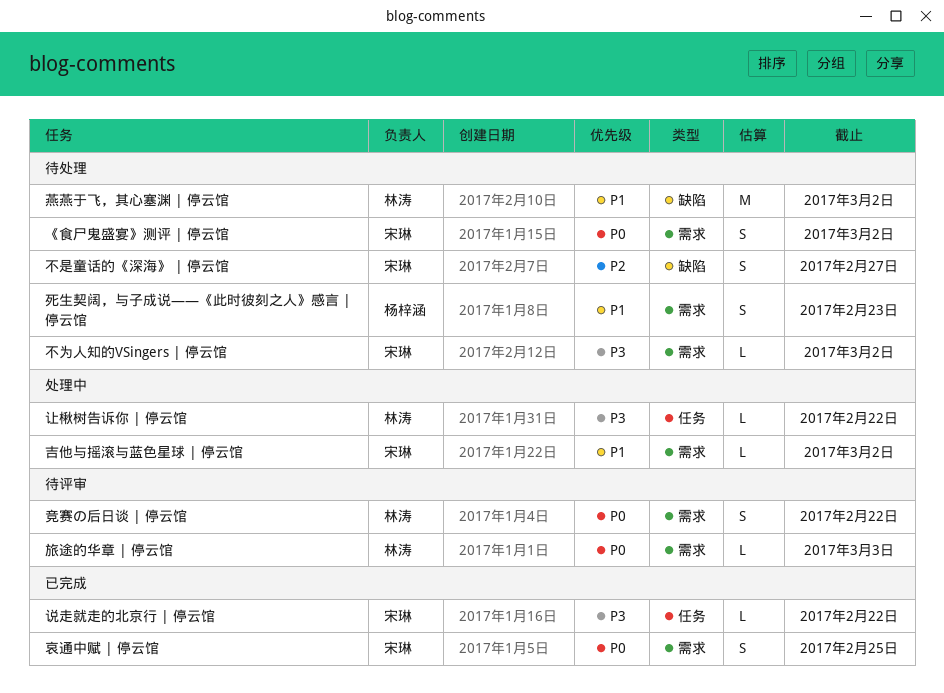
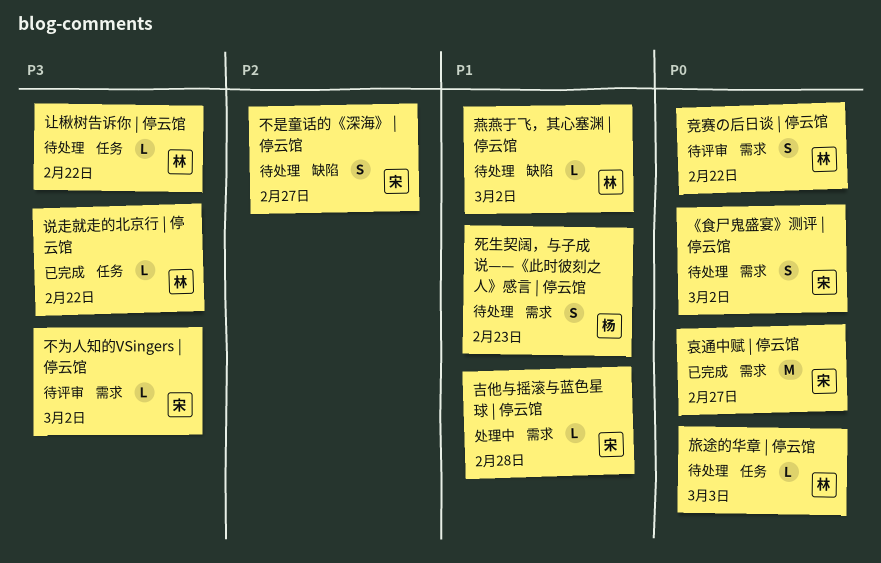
不为人知的VSingers | 停云馆, status: 待处理 -> 待评审
吉他与摇滚与蓝色星球 | 停云馆, due: Mar 2 -> Feb 28
哀通中赋 | 停云馆, estimate: S -> M
哀通中赋 | 停云馆, due: Feb 25 -> Feb 27
旅途的华章 | 停云馆, status: 待评审 -> 待处理
旅途的华章 | 停云馆, label: 需求 -> 任务
燕燕于飞，其心塞渊 | 停云馆, estimate: M -> L
让楸树告诉你 | 停云馆, status: 处理中 -> 待处理
说走就走的北京行 | 停云馆, owner: 宋琳 -> 林涛

